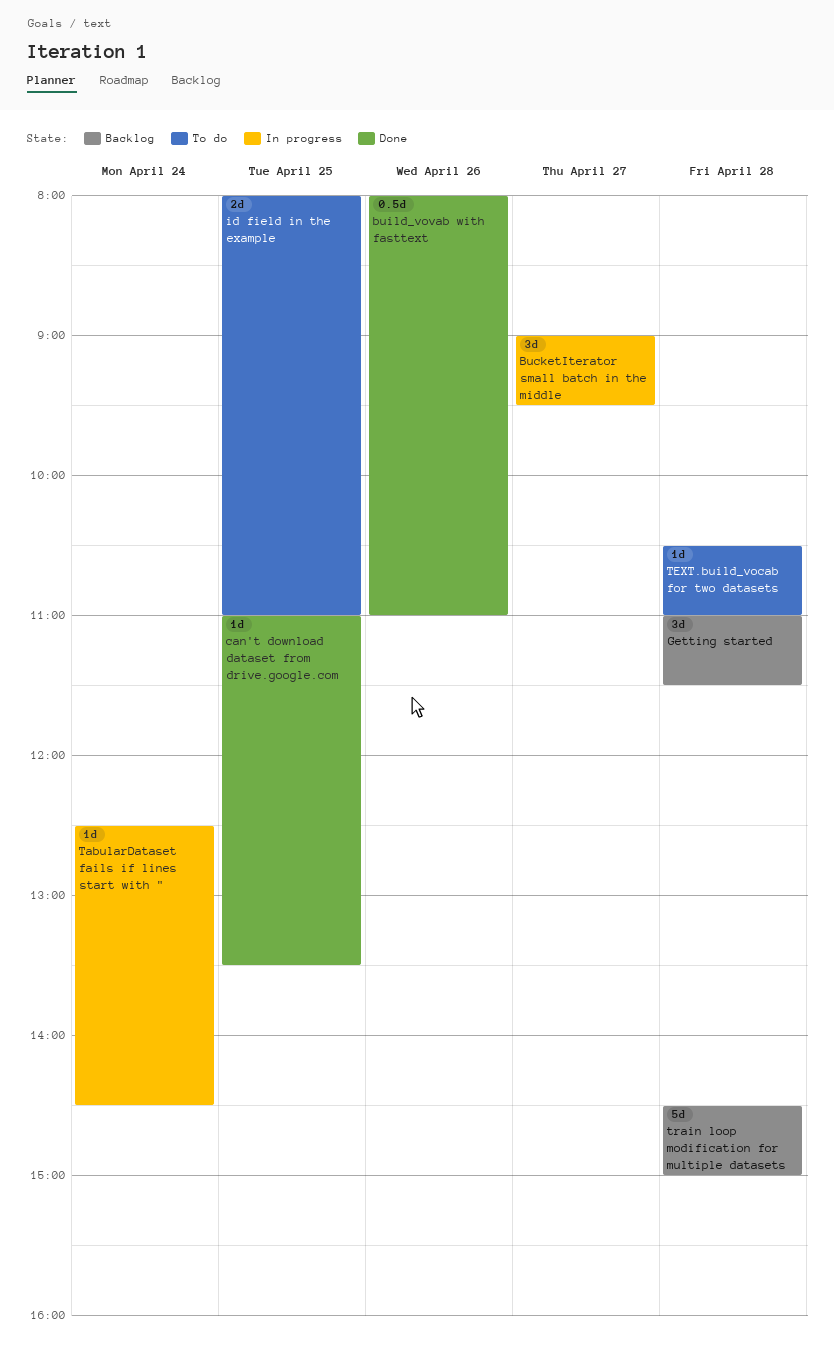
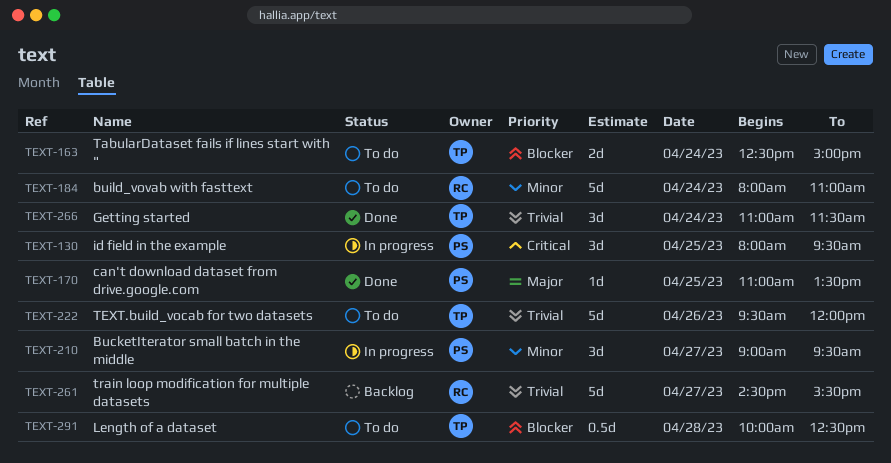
build_vovab with fasttext, status: Done -> To do
build_vovab with fasttext, estimate: 0.5d -> 5d
build_vovab with fasttext, day: Apr 26 -> Apr 24
Getting started, status: Backlog -> Done
Getting started, day: Apr 28 -> Apr 24
id field in the example, status: To do -> In progress
id field in the example, estimate: 2d -> 3d
id field in the example, ends: 11:00 -> 09:30
Length of a dataset: none -> present
TabularDataset fails if lines start with ", status: In progress -> To do
TabularDataset fails if lines start with ", estimate: 1d -> 2d
TabularDataset fails if lines start with ", ends: 14:30 -> 15:00
TEXT.build_vocab for two datasets, estimate: 1d -> 5d
TEXT.build_vocab for two datasets, day: Apr 28 -> Apr 26
TEXT.build_vocab for two datasets, begins: 10:30 -> 09:30
TEXT.build_vocab for two datasets, ends: 11:00 -> 12:00
train loop modification for multiple datasets, day: Apr 28 -> Apr 27
train loop modification for multiple datasets, ends: 15:00 -> 15:30

